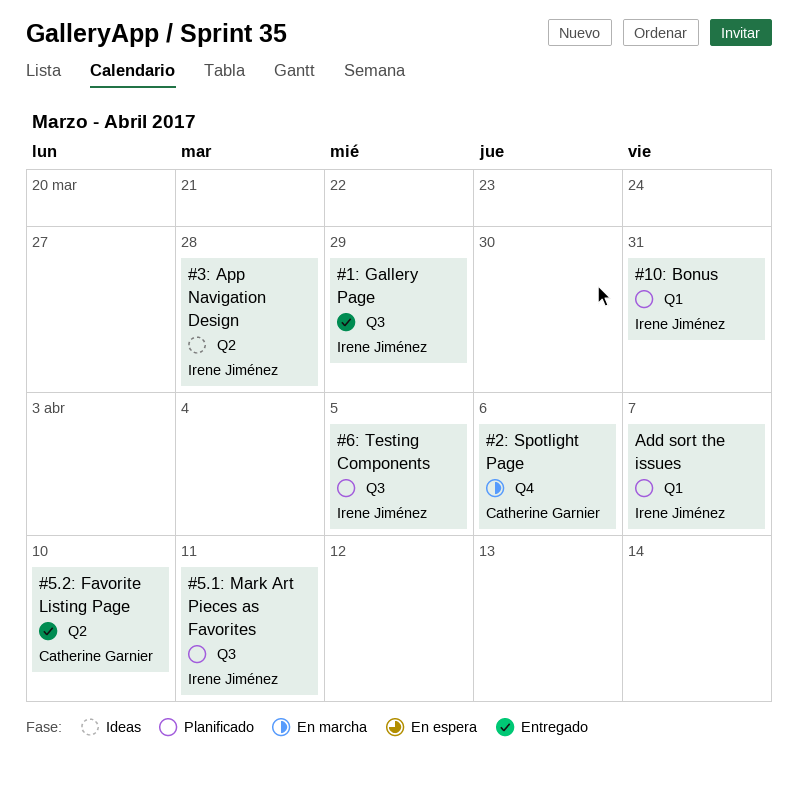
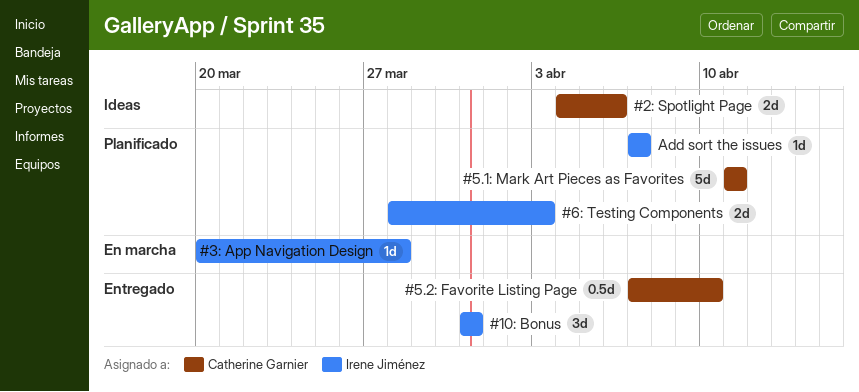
#10: Bonus, status: Planificado -> Entregado
#1: Gallery Page: present -> none
#2: Spotlight Page, status: En marcha -> Ideas
#3: App Navigation Design, status: Ideas -> En marcha
#5.1: Mark Art Pieces as Favorites, owner: Irene Jiménez -> Catherine Garnier
#6: Testing Components, due: Apr 5 -> Apr 3

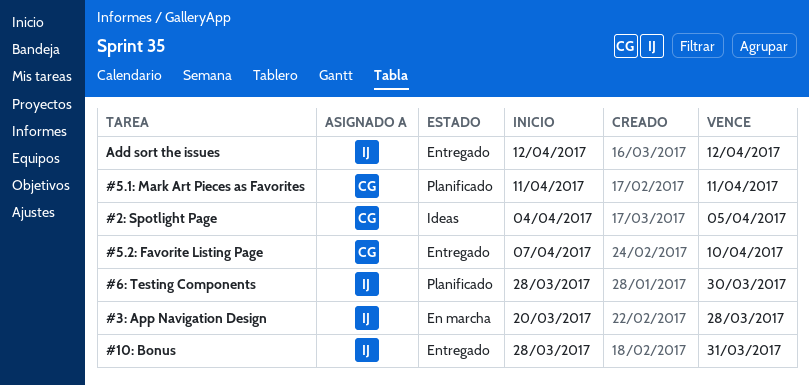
#10: Bonus, start: Mar 31 -> Mar 28
#2: Spotlight Page, due: Apr 6 -> Apr 5
#6: Testing Components, due: Apr 3 -> Mar 30
Add sort the issues, status: Planificado -> Entregado
Add sort the issues, start: Apr 7 -> Apr 12
Add sort the issues, due: Apr 7 -> Apr 12

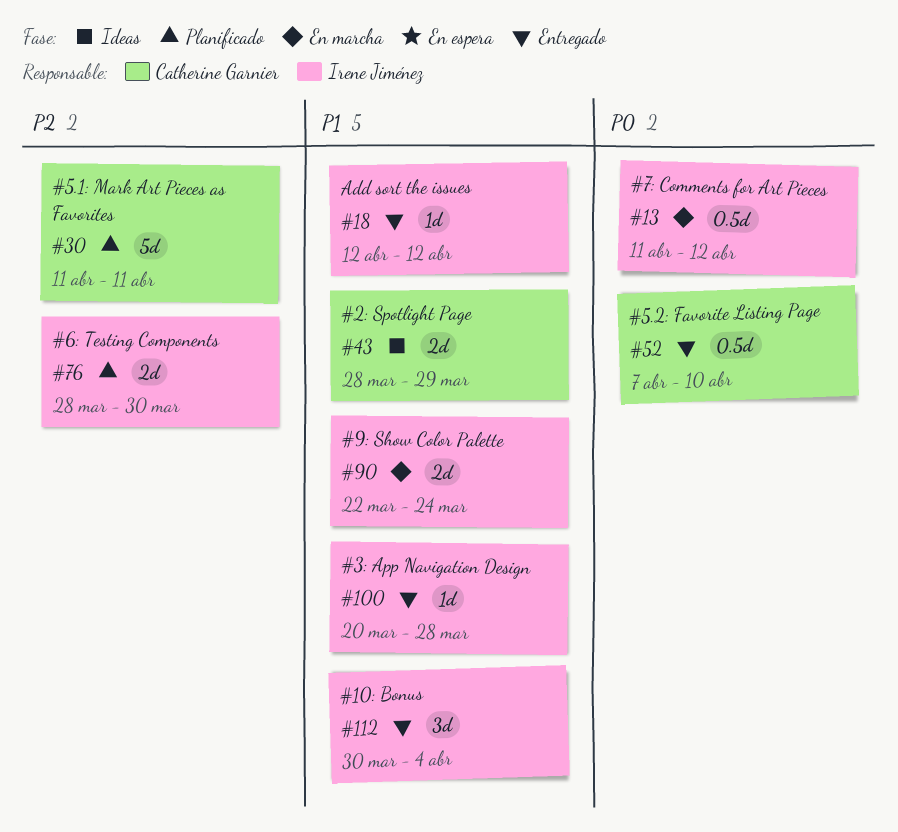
#10: Bonus, start: Mar 28 -> Mar 30
#10: Bonus, due: Mar 31 -> Apr 4
#2: Spotlight Page, start: Apr 4 -> Mar 28
#2: Spotlight Page, due: Apr 5 -> Mar 29
#3: App Navigation Design, status: En marcha -> Entregado
#7: Comments for Art Pieces: none -> present
#9: Show Color Palette: none -> present

